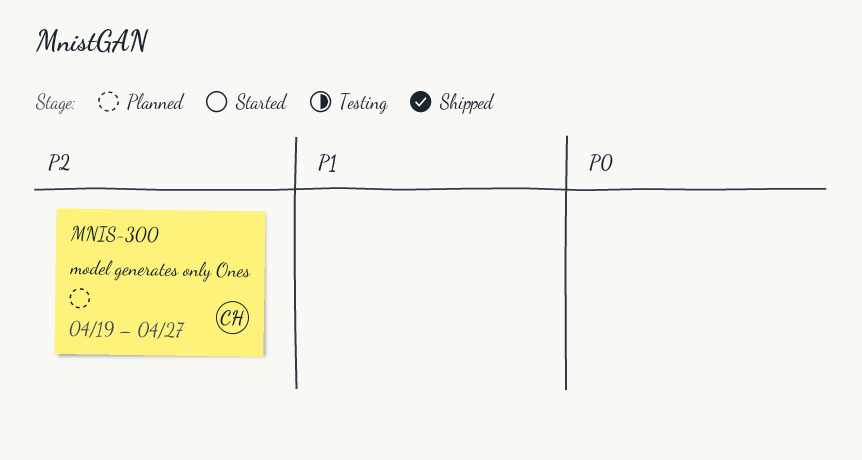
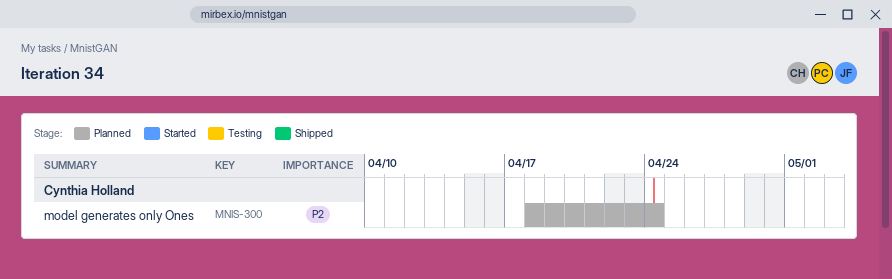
MNIS-300, start: Apr 19 -> Apr 18
MNIS-300, due: Apr 27 -> Apr 24

